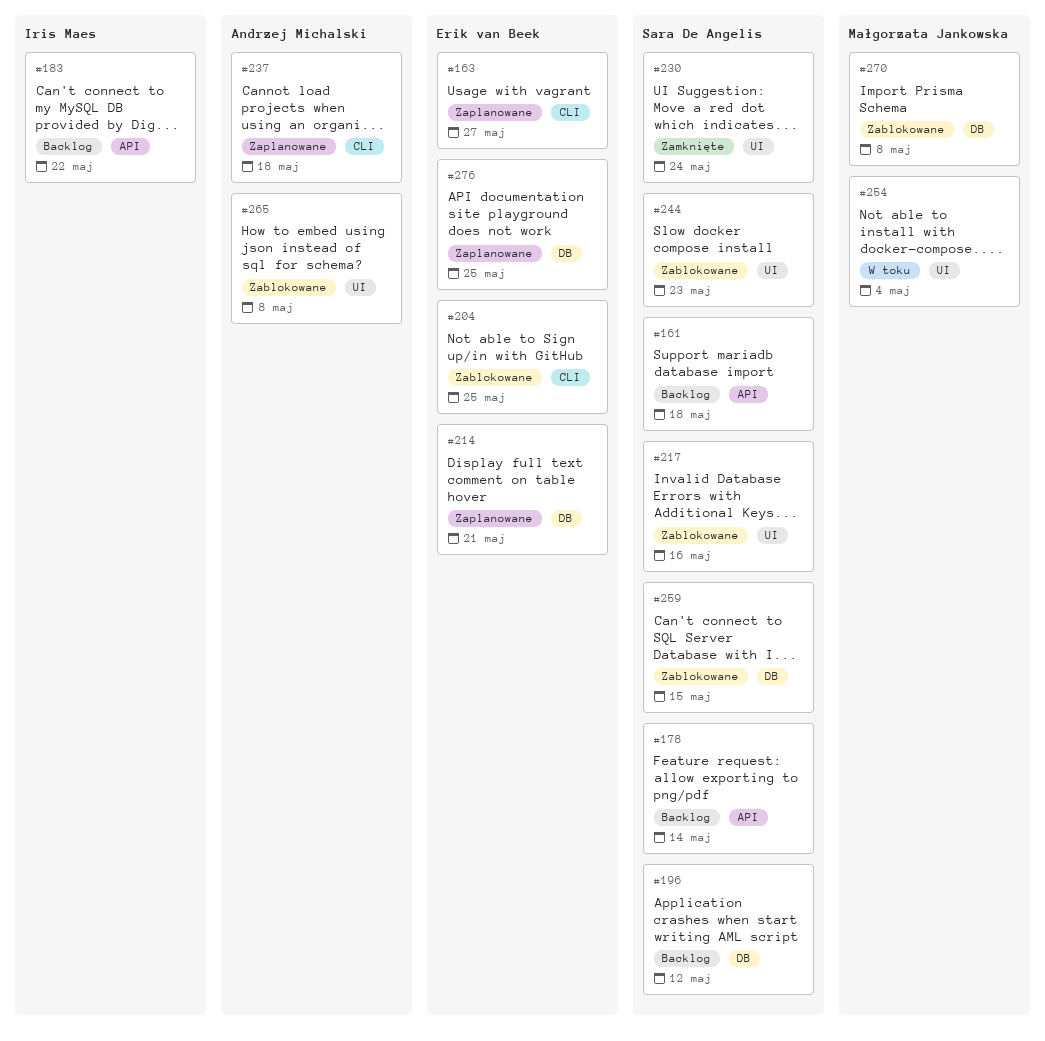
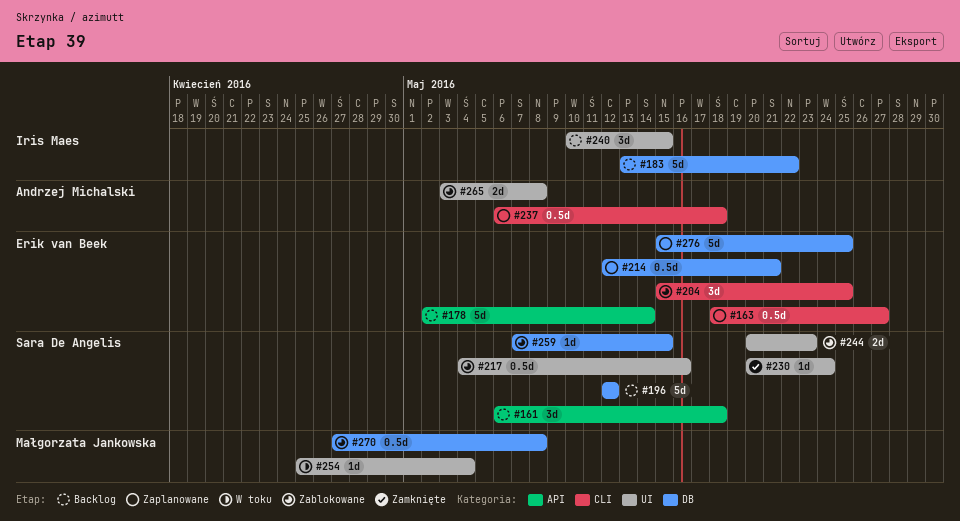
#178, owner: Sara De Angelis -> Erik van Beek
#183, label: API -> DB
#240: none -> present

